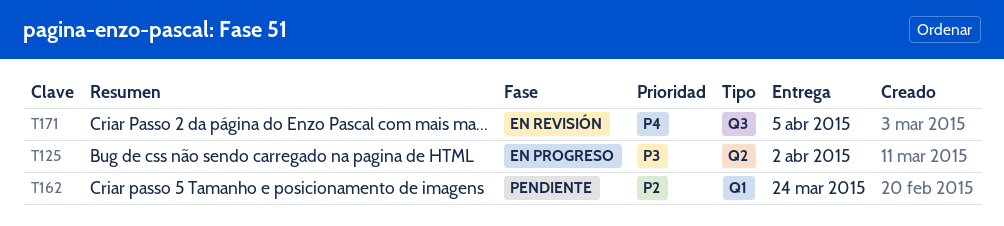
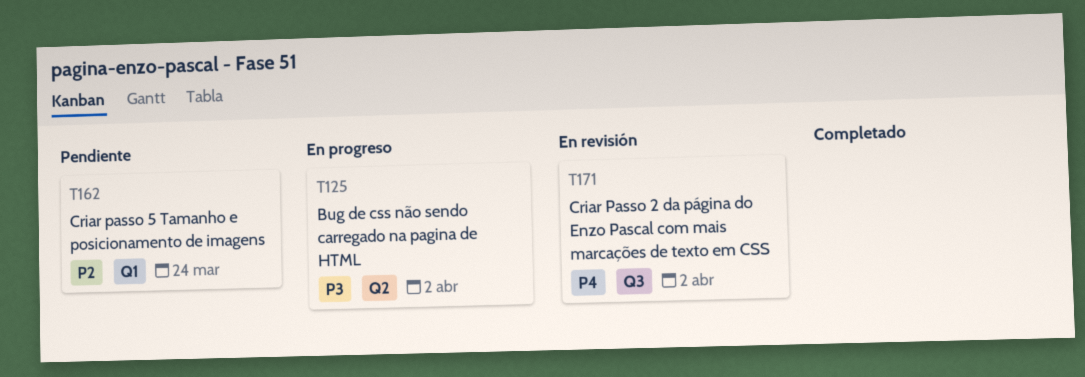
T171, due: Apr 5 -> Apr 2

